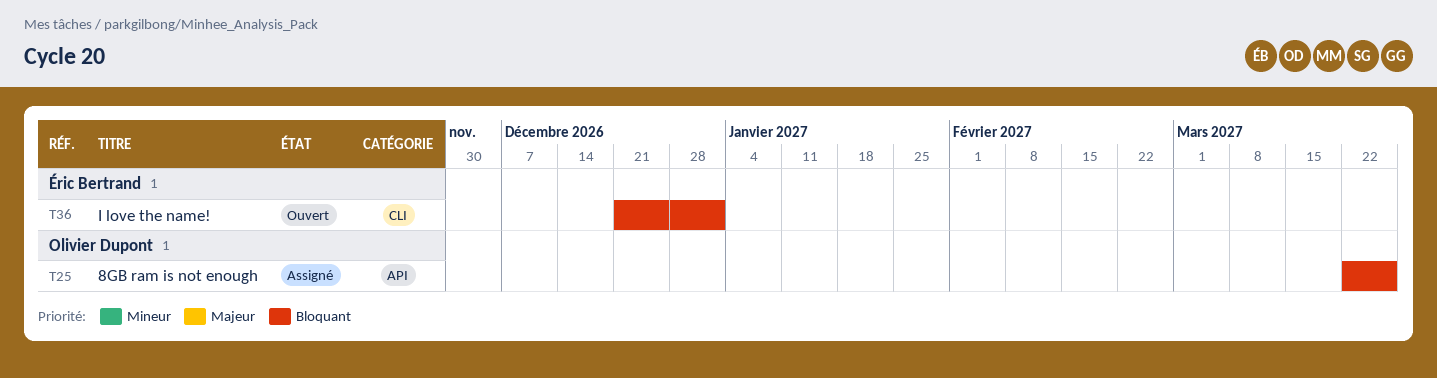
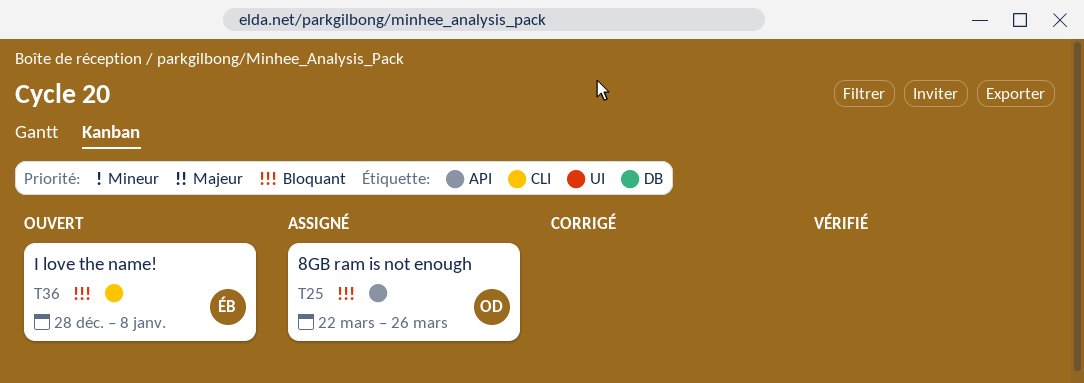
T36, start: Dec 21 -> Dec 28
T36, due: Jan 1 -> Jan 8

